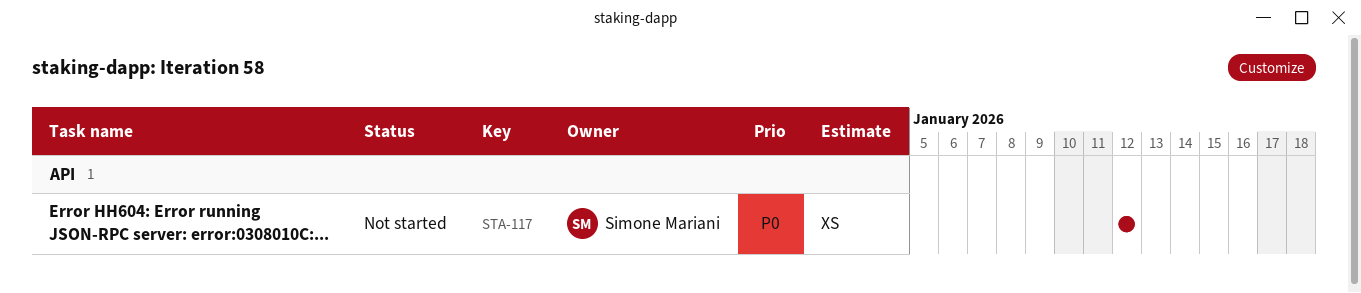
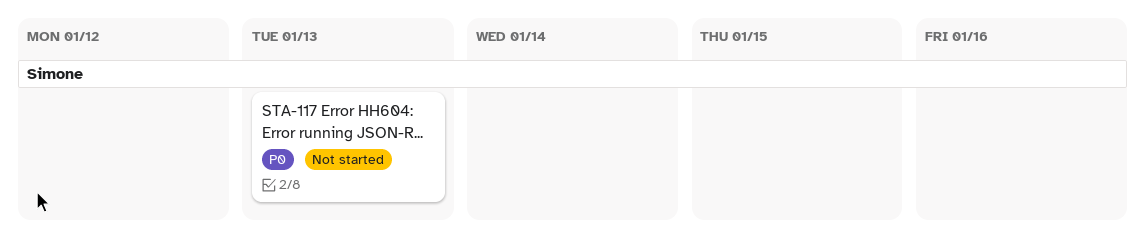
STA-117, due: Jan 12 -> Jan 13

